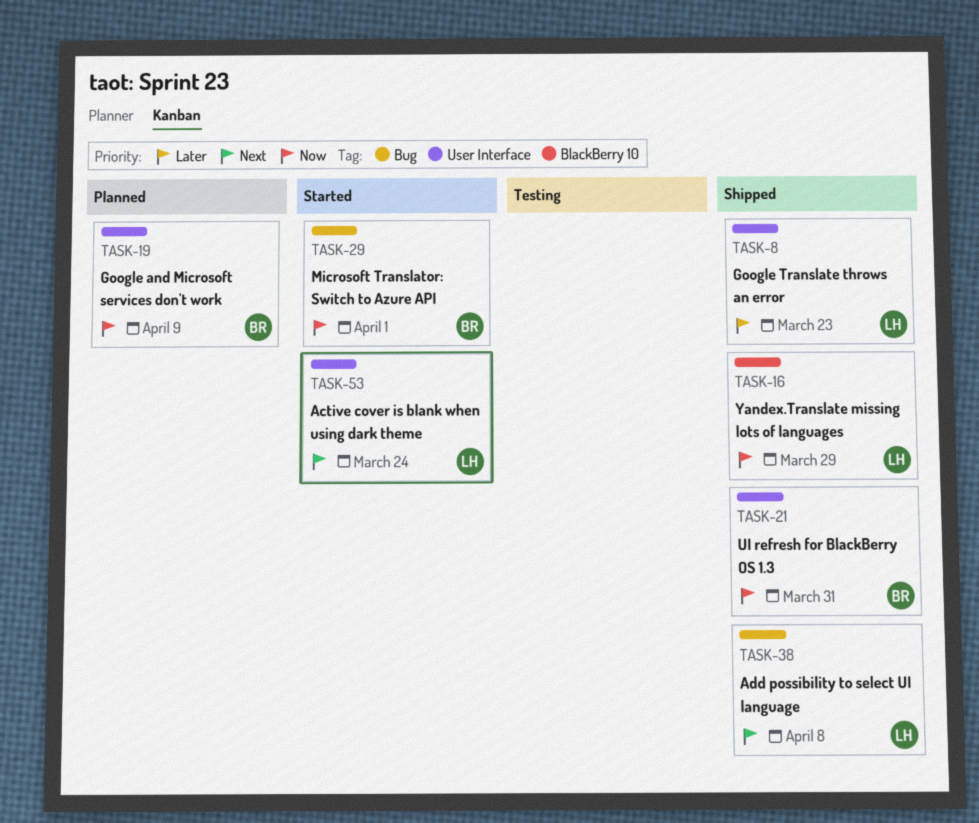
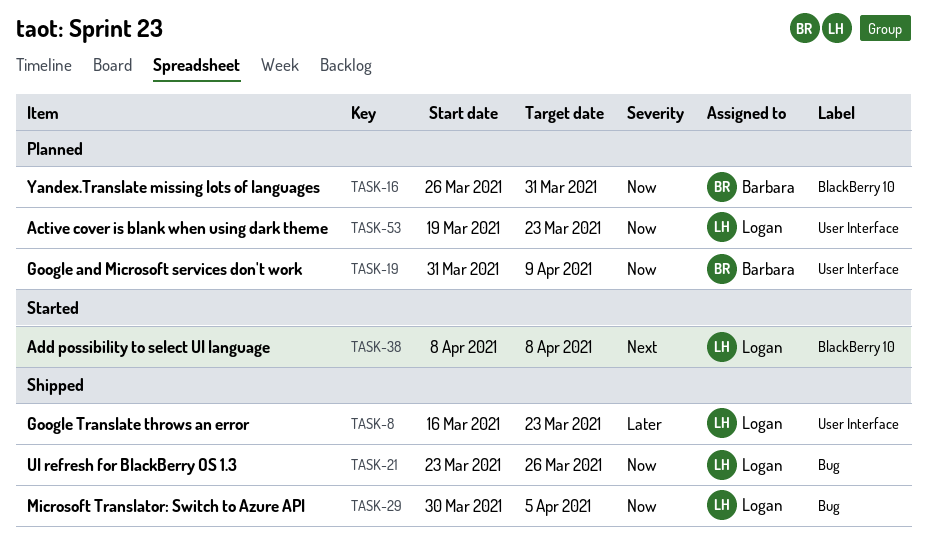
TASK-16, status: Shipped -> Planned
TASK-16, owner: Logan -> Barbara
TASK-16, due: Mar 29 -> Mar 31
TASK-21, owner: Barbara -> Logan
TASK-21, label: User Interface -> Bug
TASK-21, due: Mar 31 -> Mar 26
TASK-29, status: Started -> Shipped
TASK-29, owner: Barbara -> Logan
TASK-29, due: Apr 1 -> Apr 5
TASK-38, status: Shipped -> Started
TASK-38, label: Bug -> BlackBerry 10
TASK-53, status: Started -> Planned
TASK-53, priority: Next -> Now
TASK-53, due: Mar 24 -> Mar 23

